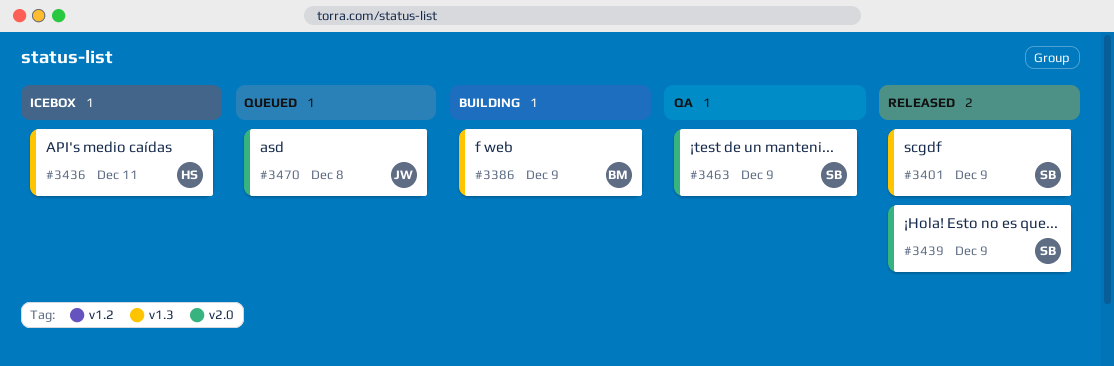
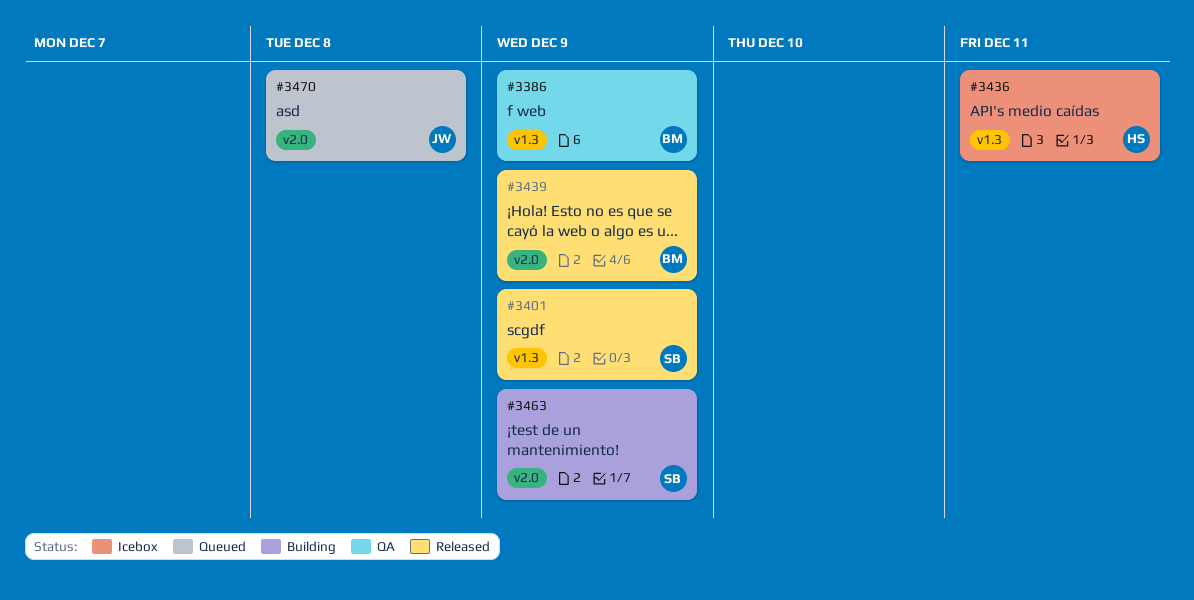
#3386, status: Building -> QA
#3439, owner: SB -> BM
#3463, status: QA -> Building

